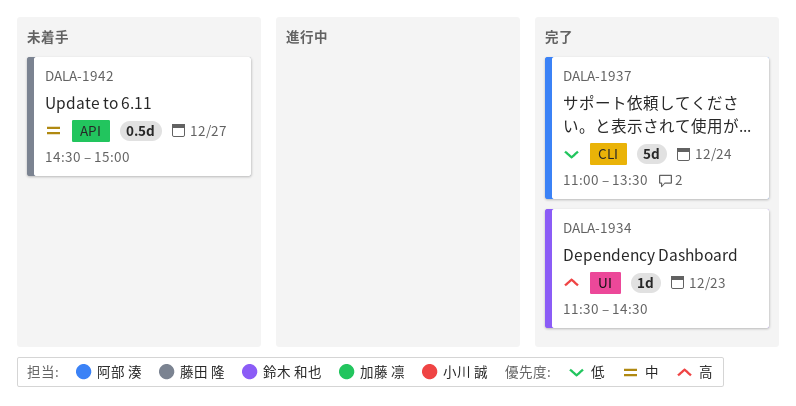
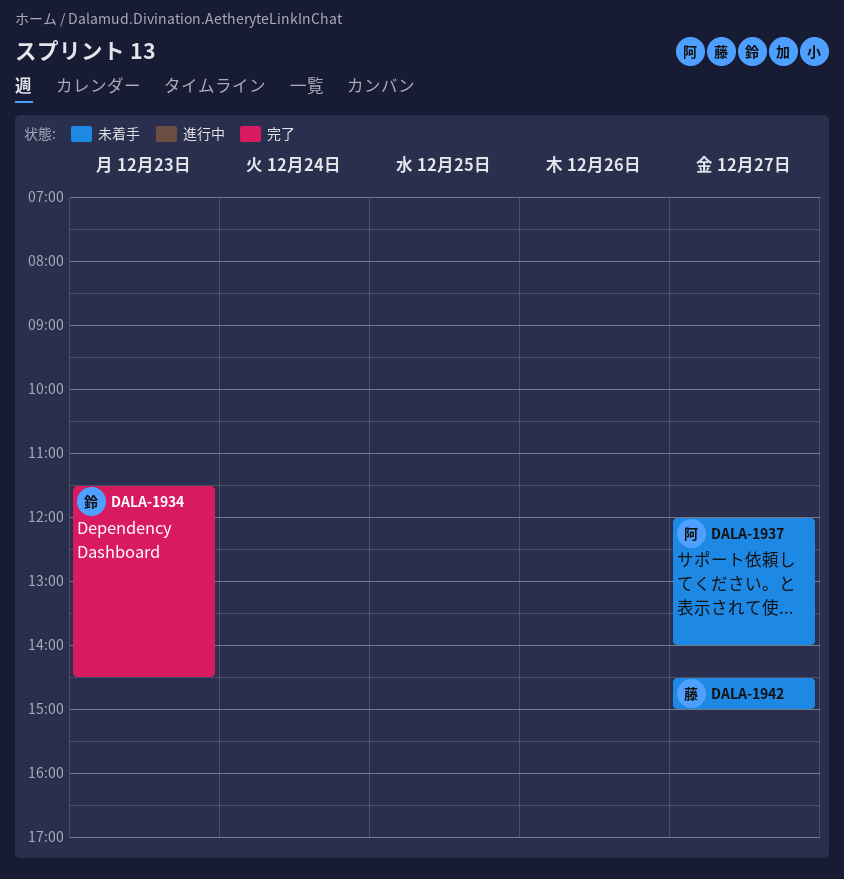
DALA-1937, status: 完了 -> 未着手
DALA-1937, day: Dec 24 -> Dec 27
DALA-1937, begins: 11:00 -> 12:00
DALA-1937, ends: 13:30 -> 14:00

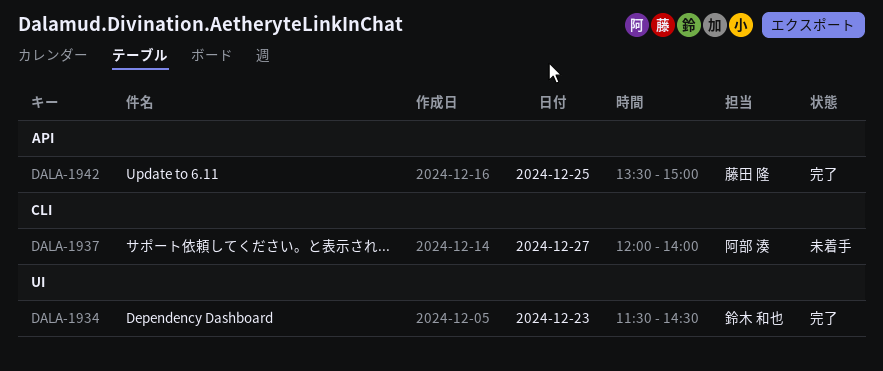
DALA-1942, status: 未着手 -> 完了
DALA-1942, day: Dec 27 -> Dec 25
DALA-1942, begins: 14:30 -> 13:30

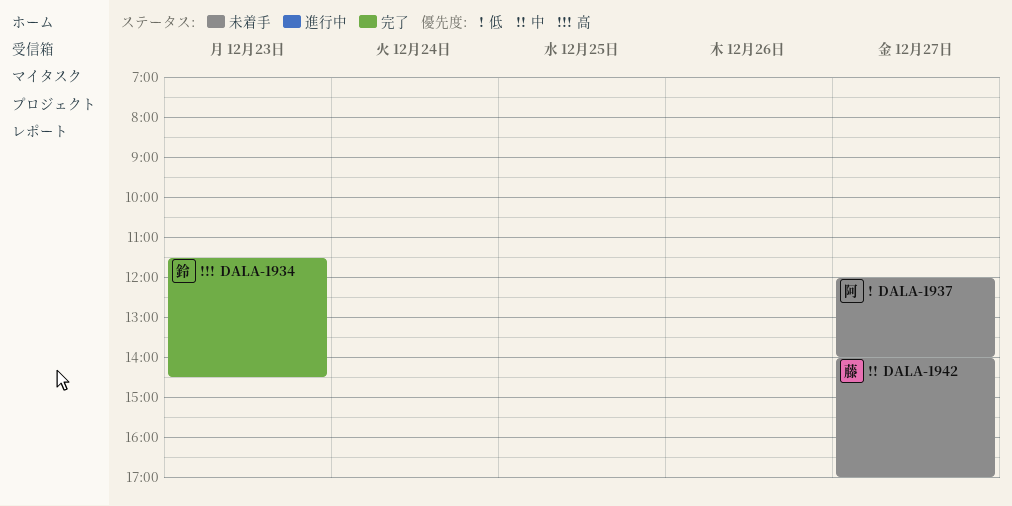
DALA-1942, status: 完了 -> 未着手
DALA-1942, day: Dec 25 -> Dec 27
DALA-1942, begins: 13:30 -> 14:00
DALA-1942, ends: 15:00 -> 17:00

